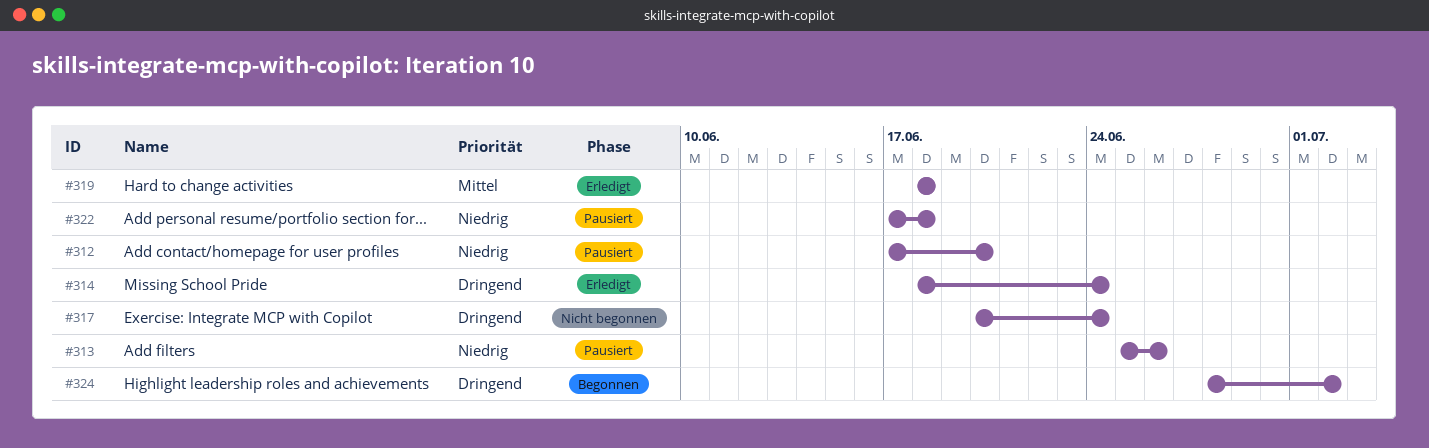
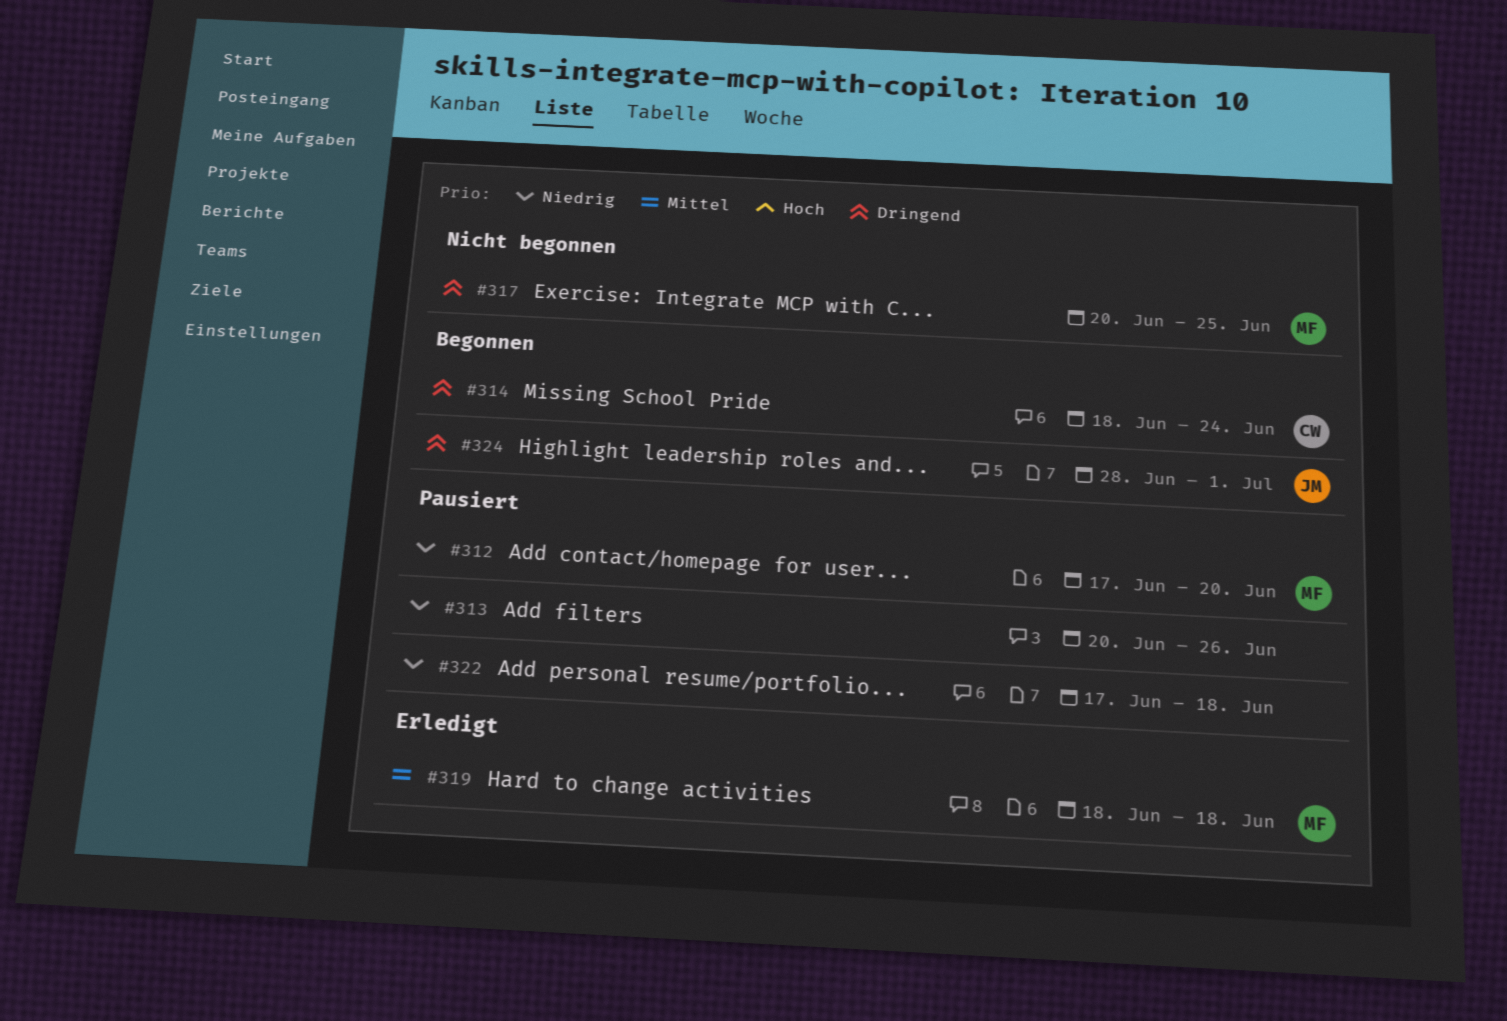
#313, start: Jun 25 -> Jun 20
#314, status: Erledigt -> Begonnen
#317, due: Jun 24 -> Jun 25
#324, due: Jul 2 -> Jul 1

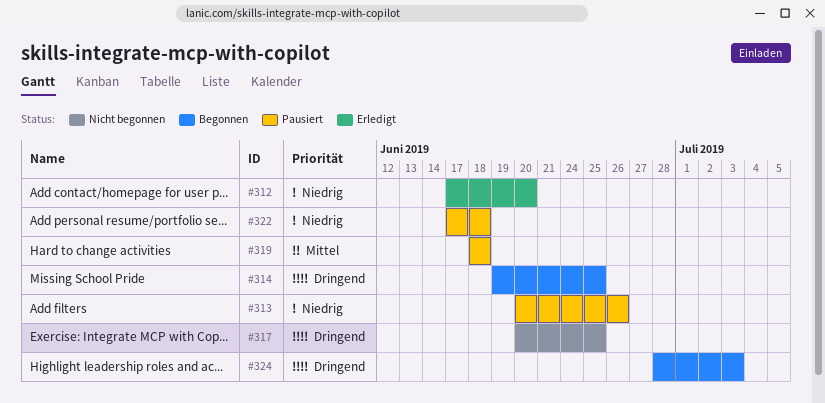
#312, status: Pausiert -> Erledigt
#314, start: Jun 18 -> Jun 19
#314, due: Jun 24 -> Jun 25
#319, status: Erledigt -> Pausiert
#324, due: Jul 1 -> Jul 3

